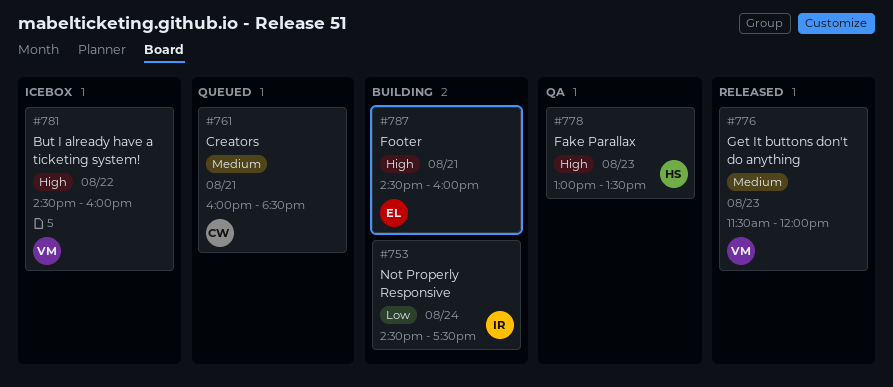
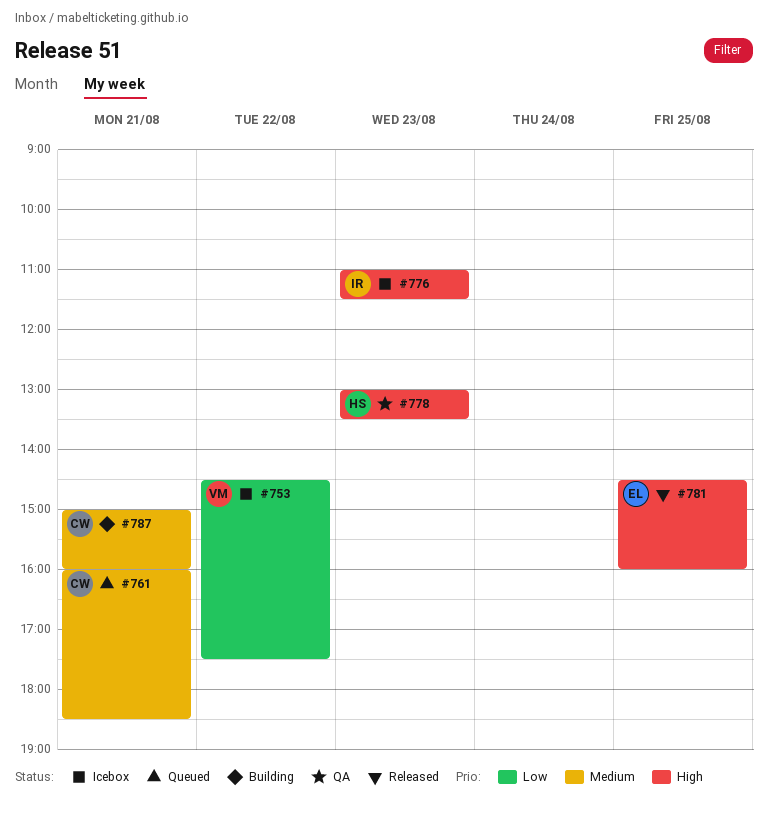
#753, status: Building -> Icebox
#753, owner: IR -> VM
#753, day: Aug 24 -> Aug 22
#776, status: Released -> Icebox
#776, owner: VM -> IR
#776, priority: Medium -> High
#776, begins: 11:30 -> 11:00
#776, ends: 12:00 -> 11:30
#781, status: Icebox -> Released
#781, owner: VM -> EL
#781, day: Aug 22 -> Aug 25
#787, owner: EL -> CW
#787, priority: High -> Medium
#787, begins: 14:30 -> 15:00

